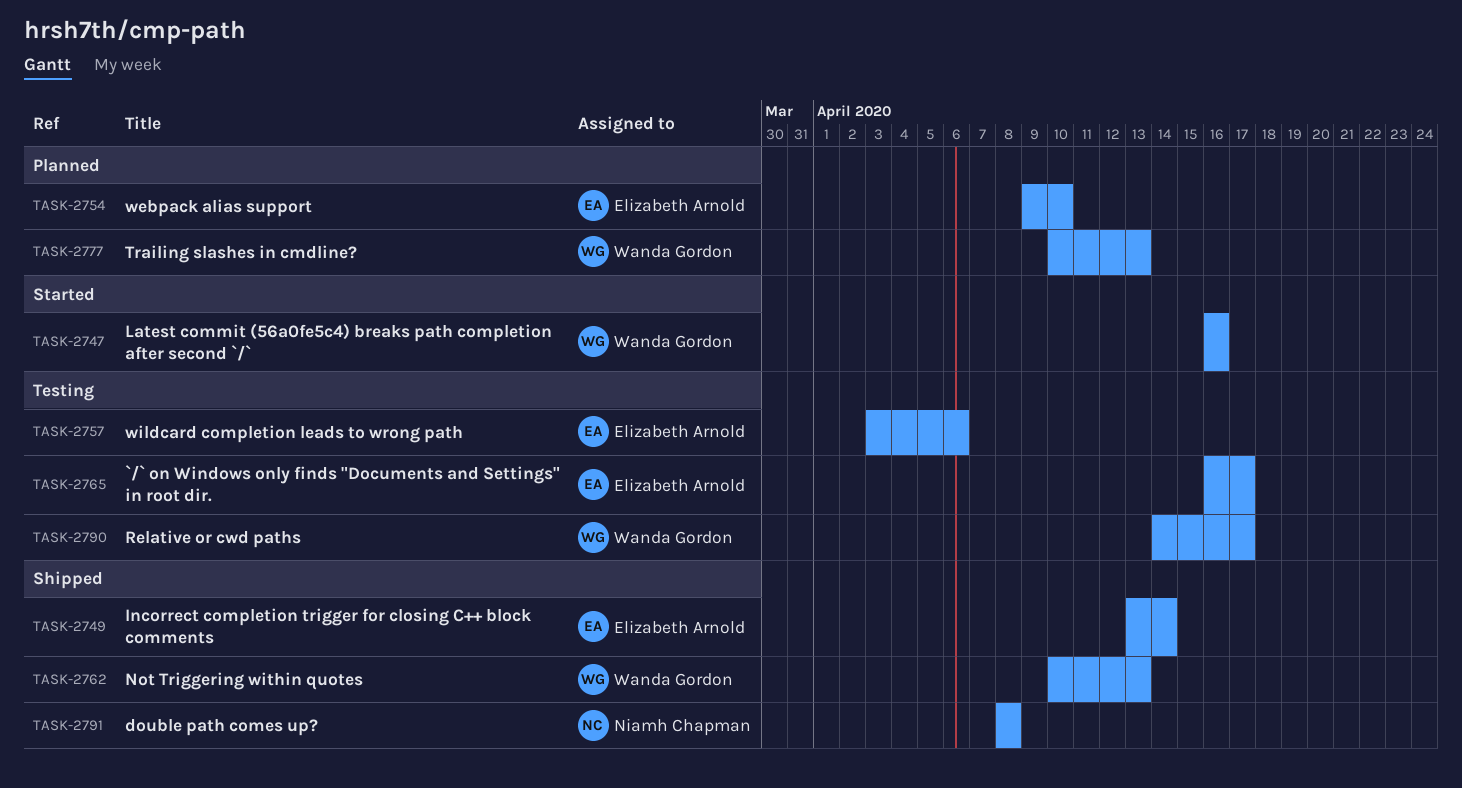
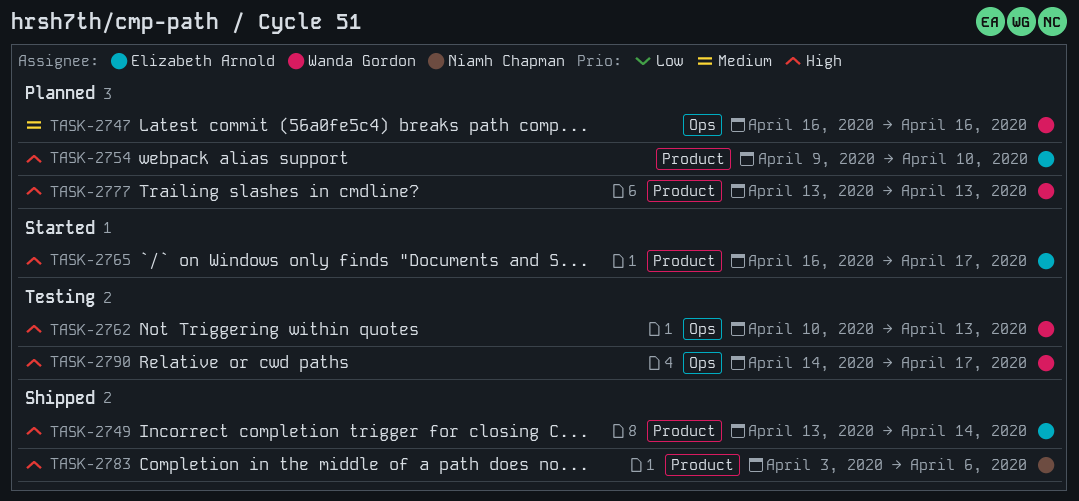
TASK-2747, status: Started -> Planned
TASK-2757: present -> none
TASK-2762, status: Shipped -> Testing
TASK-2765, status: Testing -> Started
TASK-2777, start: Apr 10 -> Apr 13
TASK-2783: none -> present
TASK-2791: present -> none

